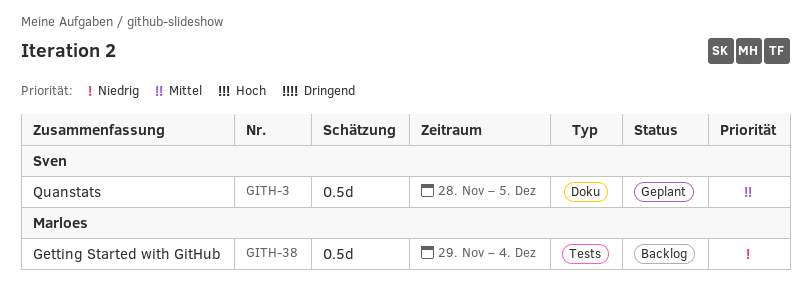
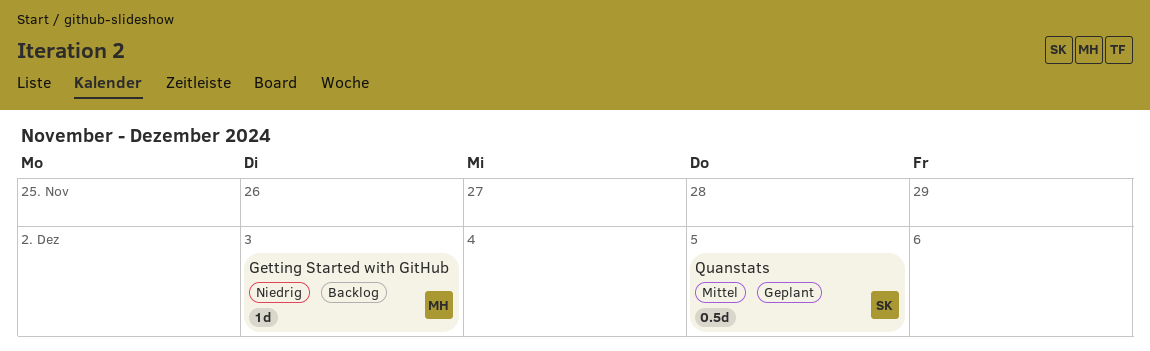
Getting Started with GitHub, estimate: 0.5d -> 1d
Getting Started with GitHub, due: Dec 4 -> Dec 3

